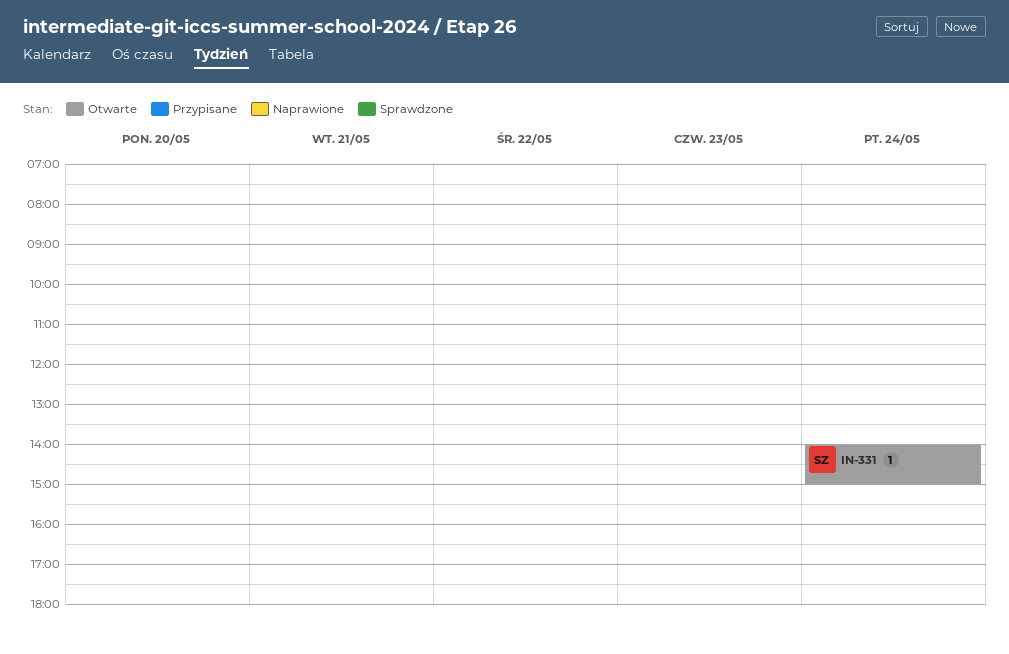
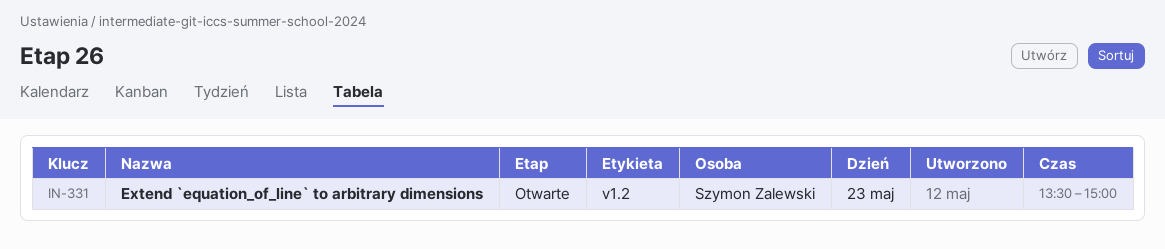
IN-331, day: May 24 -> May 23
IN-331, begins: 14:00 -> 13:30

